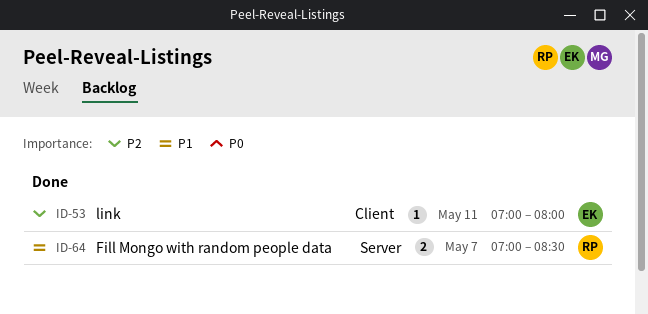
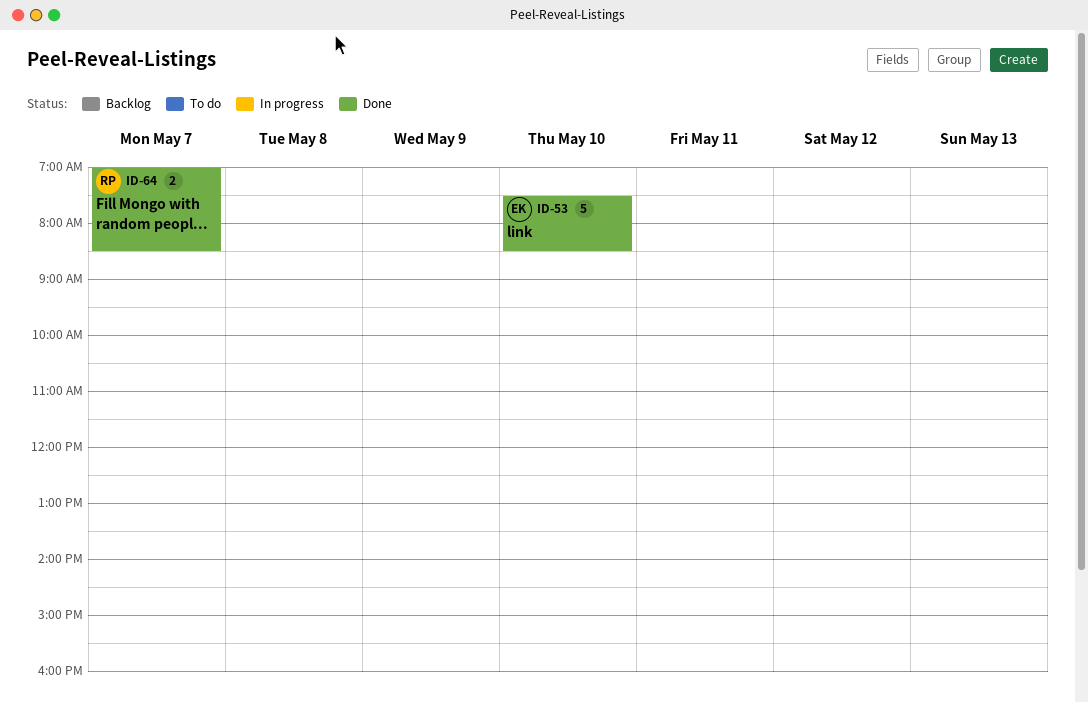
ID-53, estimate: 1 -> 5
ID-53, day: May 11 -> May 10
ID-53, begins: 07:00 -> 07:30
ID-53, ends: 08:00 -> 08:30

